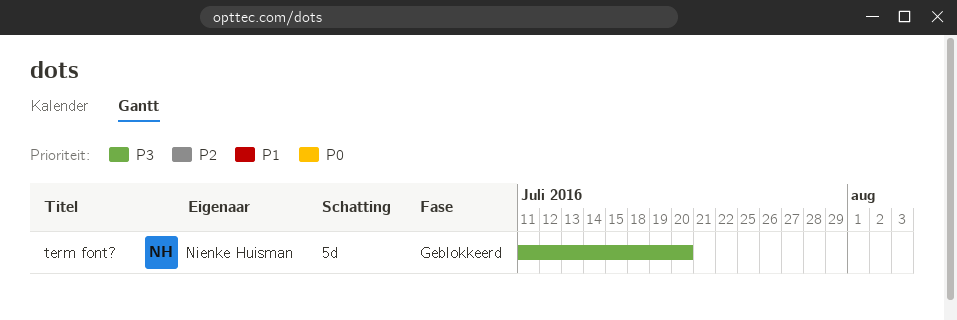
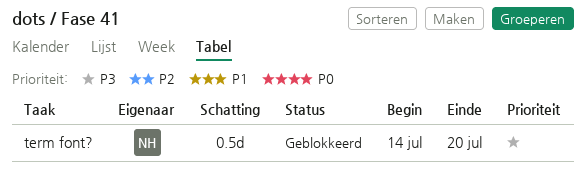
term font?, estimate: 5d -> 0.5d
term font?, start: Jul 11 -> Jul 14

